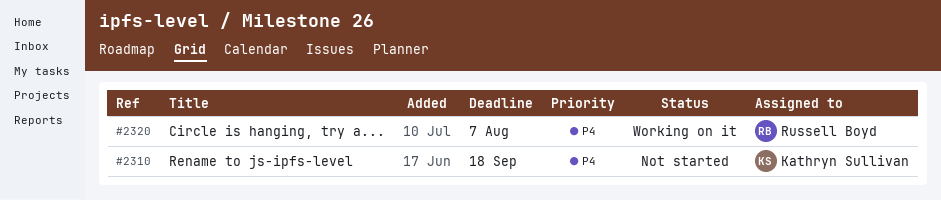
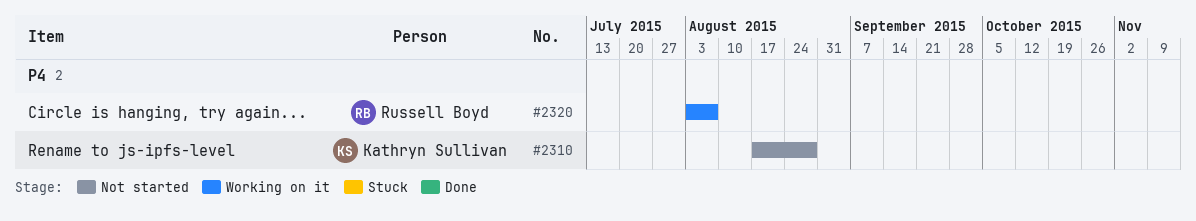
#2310, due: Sep 18 -> Aug 28

